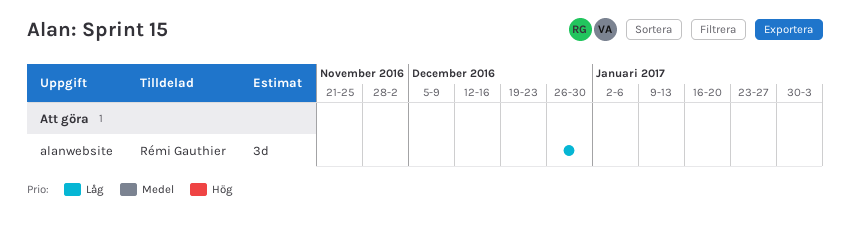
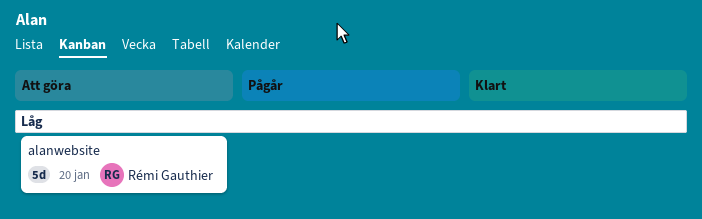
alanwebsite, estimate: 3d -> 5d
alanwebsite, due: Dec 30 -> Jan 20

